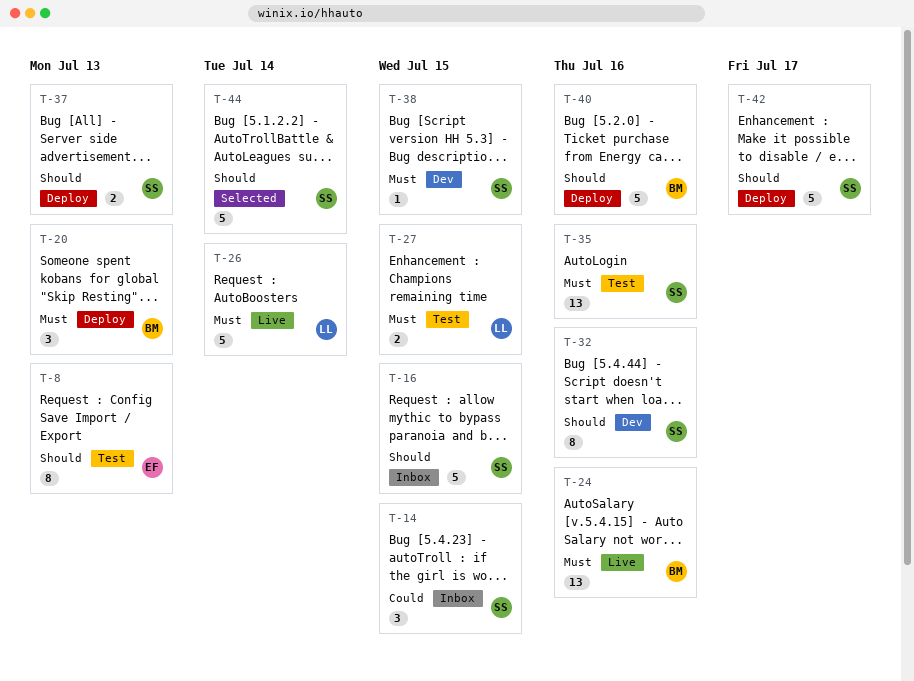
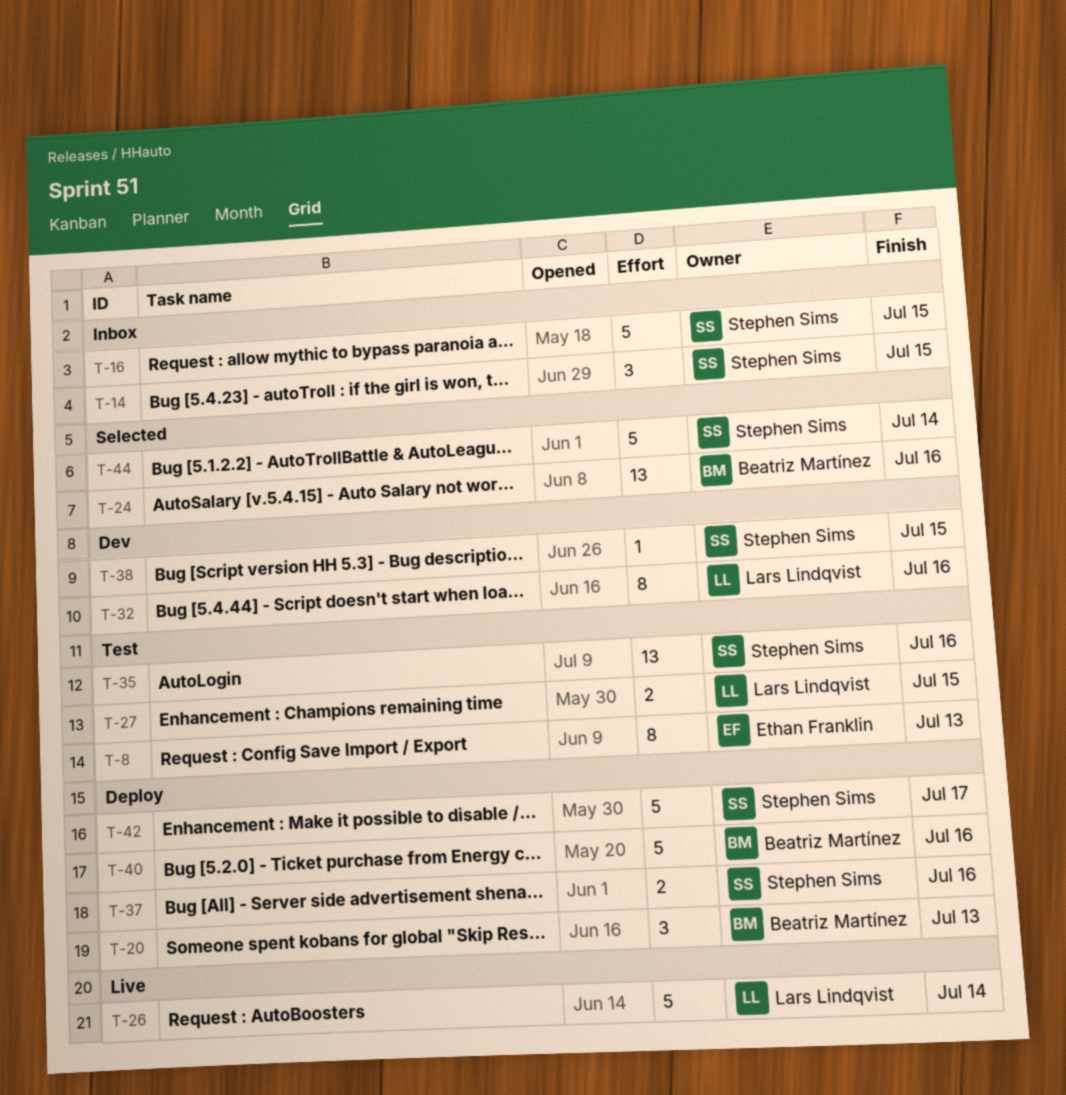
T-24, status: Live -> Selected
T-32, owner: Stephen Sims -> Lars Lindqvist
T-37, due: Jul 13 -> Jul 16

